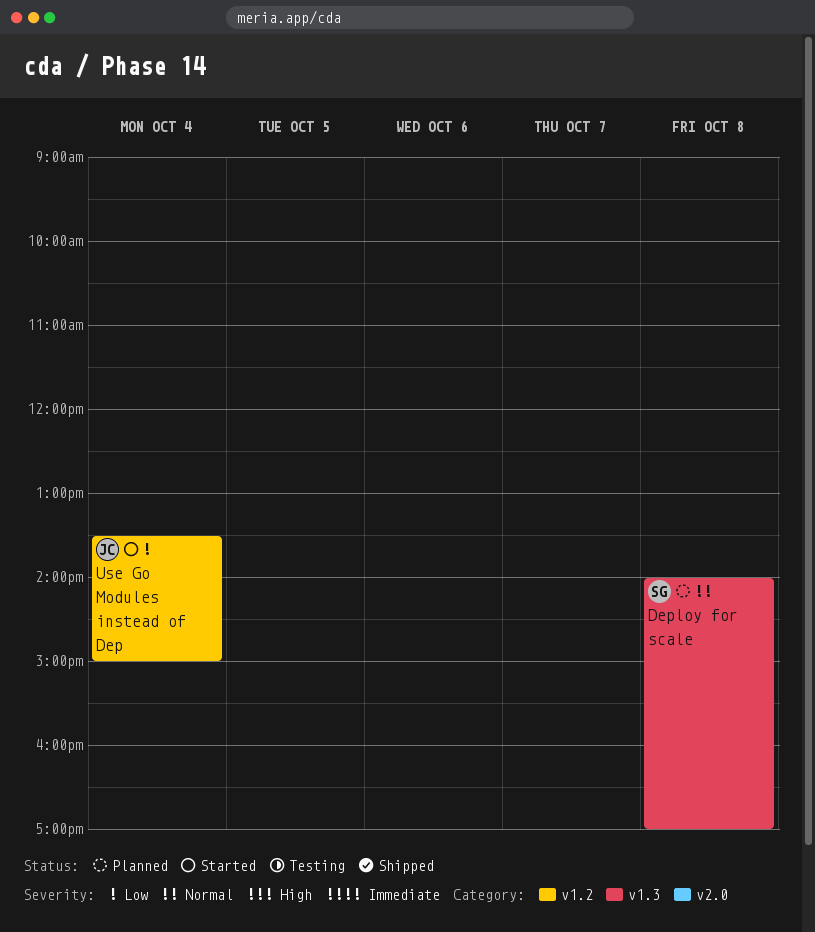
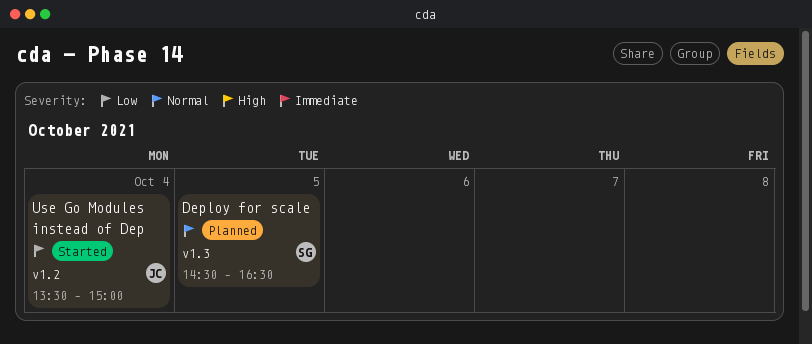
Deploy for scale, day: Oct 8 -> Oct 5
Deploy for scale, begins: 14:00 -> 14:30
Deploy for scale, ends: 17:00 -> 16:30

